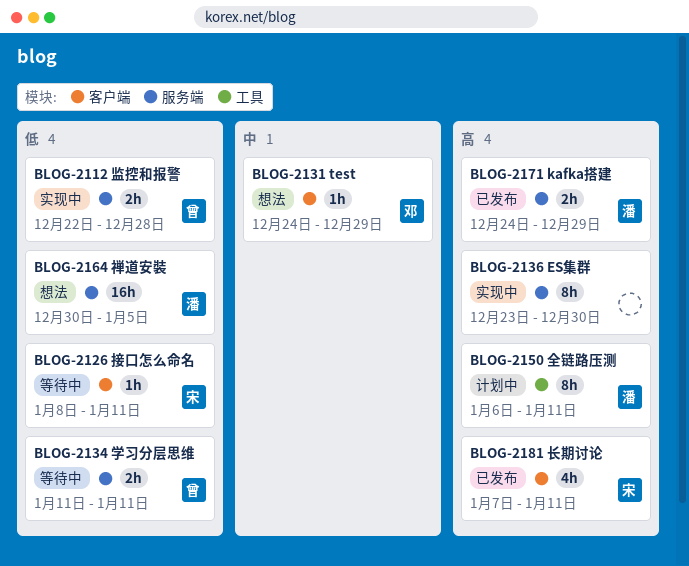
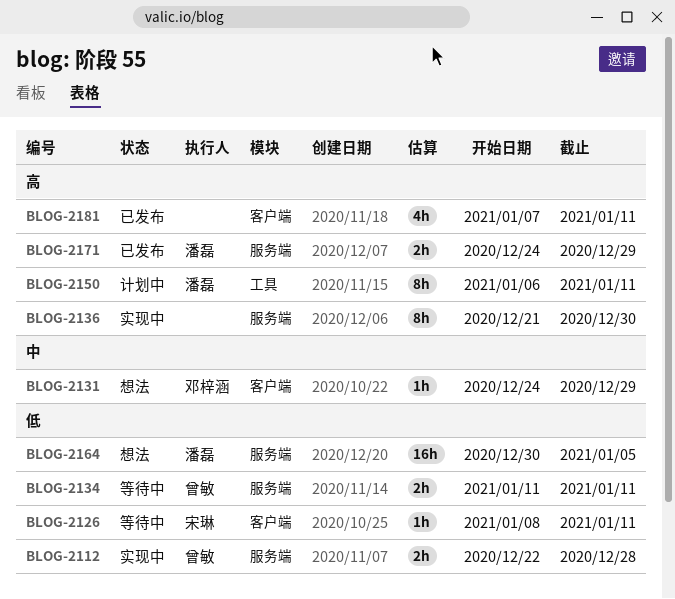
BLOG-2136, start: Dec 23 -> Dec 21
BLOG-2181, owner: 宋琳 -> none

